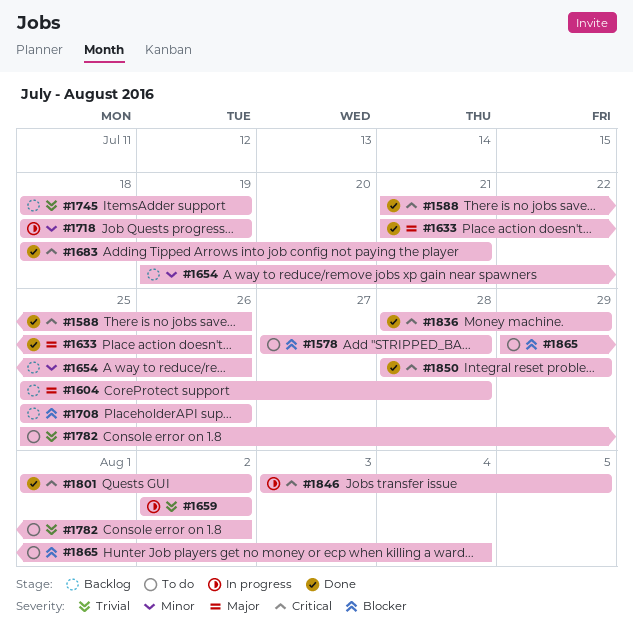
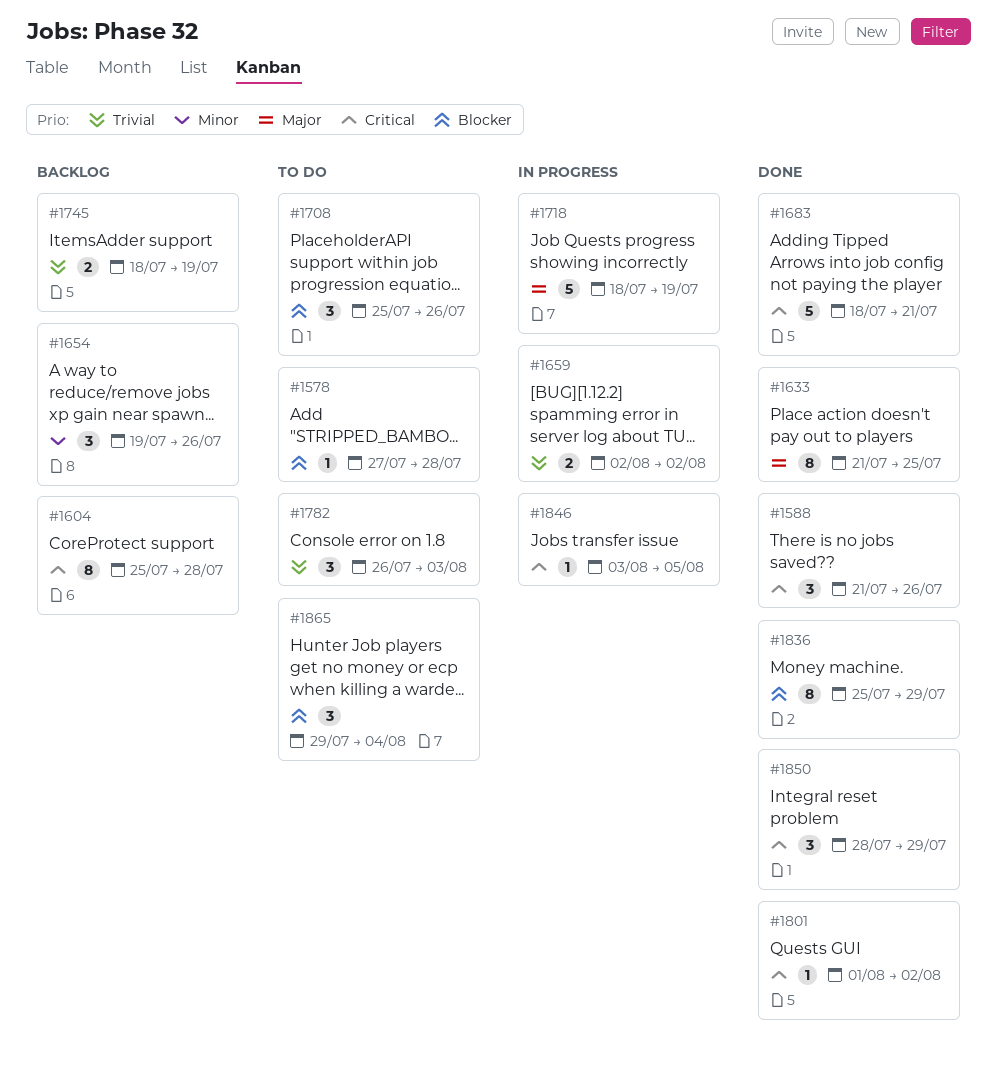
#1604, priority: Major -> Critical
#1633, due: Jul 26 -> Jul 25
#1708, status: Backlog -> To do
#1718, priority: Minor -> Major
#1782, start: Jul 25 -> Jul 26
#1782, due: Aug 2 -> Aug 3
#1836, priority: Critical -> Blocker
#1836, start: Jul 28 -> Jul 25

